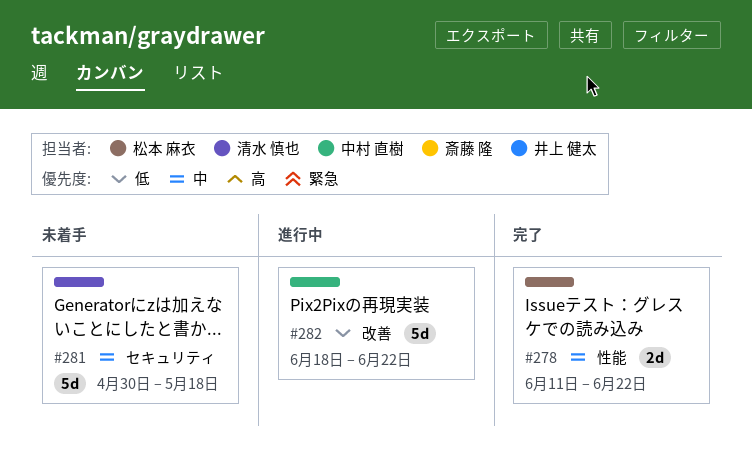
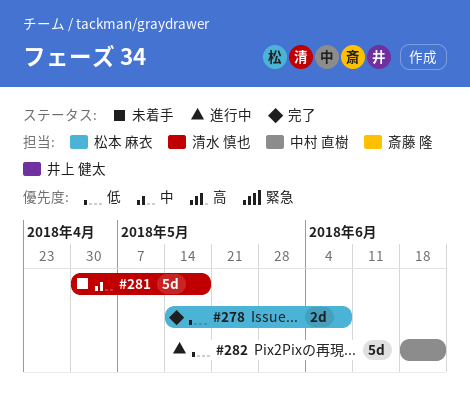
#278, priority: 中 -> 低
#278, start: Jun 11 -> May 14
#278, due: Jun 22 -> Jun 8

